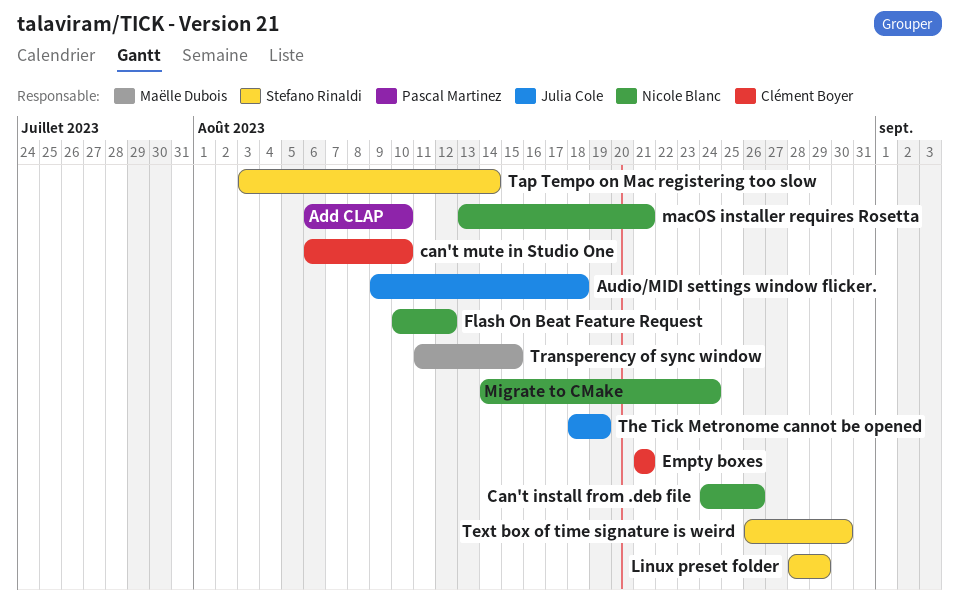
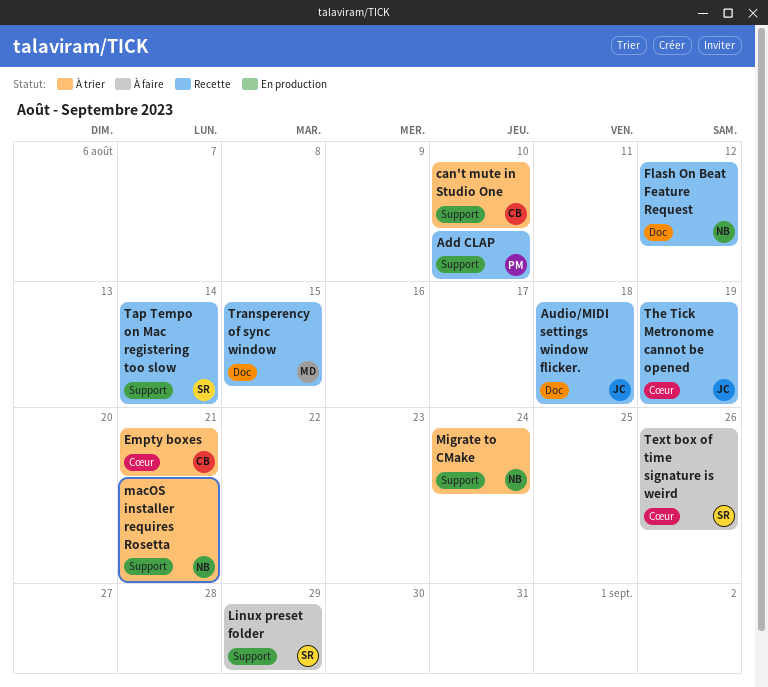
Can't install from .deb file: present -> none
Text box of time signature is weird, due: Aug 30 -> Aug 26

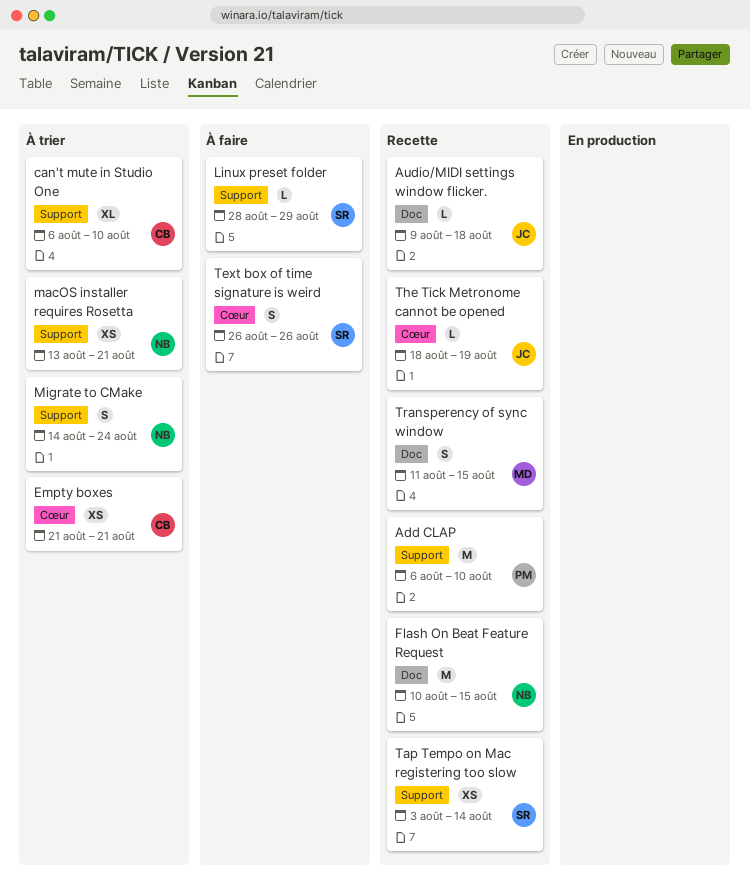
Flash On Beat Feature Request, due: Aug 12 -> Aug 15

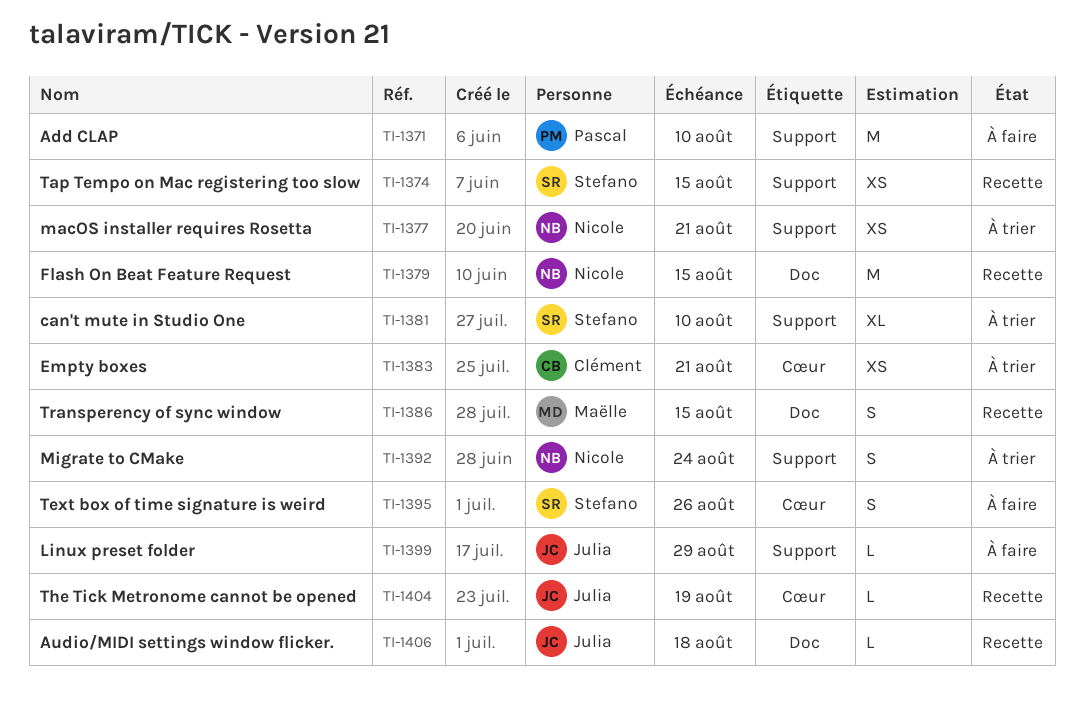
Add CLAP, status: Recette -> À faire
can't mute in Studio One, owner: Clément -> Stefano
Linux preset folder, owner: Stefano -> Julia
Tap Tempo on Mac registering too slow, due: Aug 14 -> Aug 15

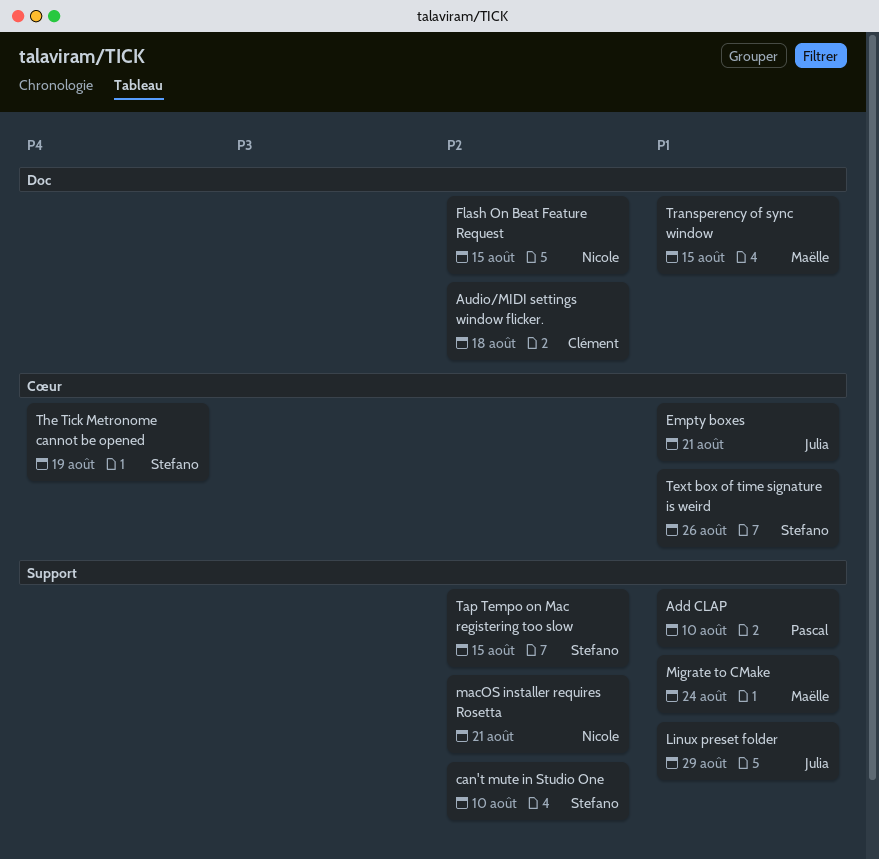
Audio/MIDI settings window flicker., owner: Julia -> Clément
Empty boxes, owner: Clément -> Julia
Migrate to CMake, owner: Nicole -> Maëlle
The Tick Metronome cannot be opened, owner: Julia -> Stefano

